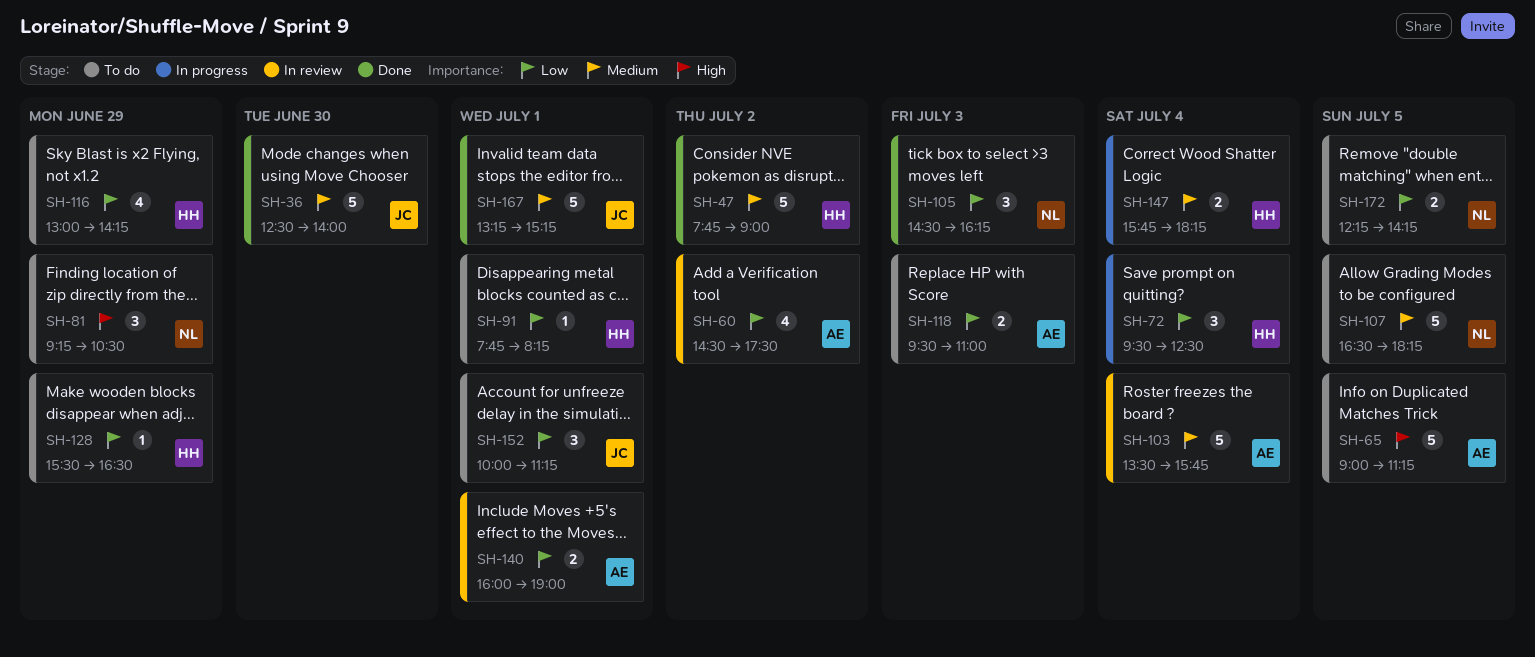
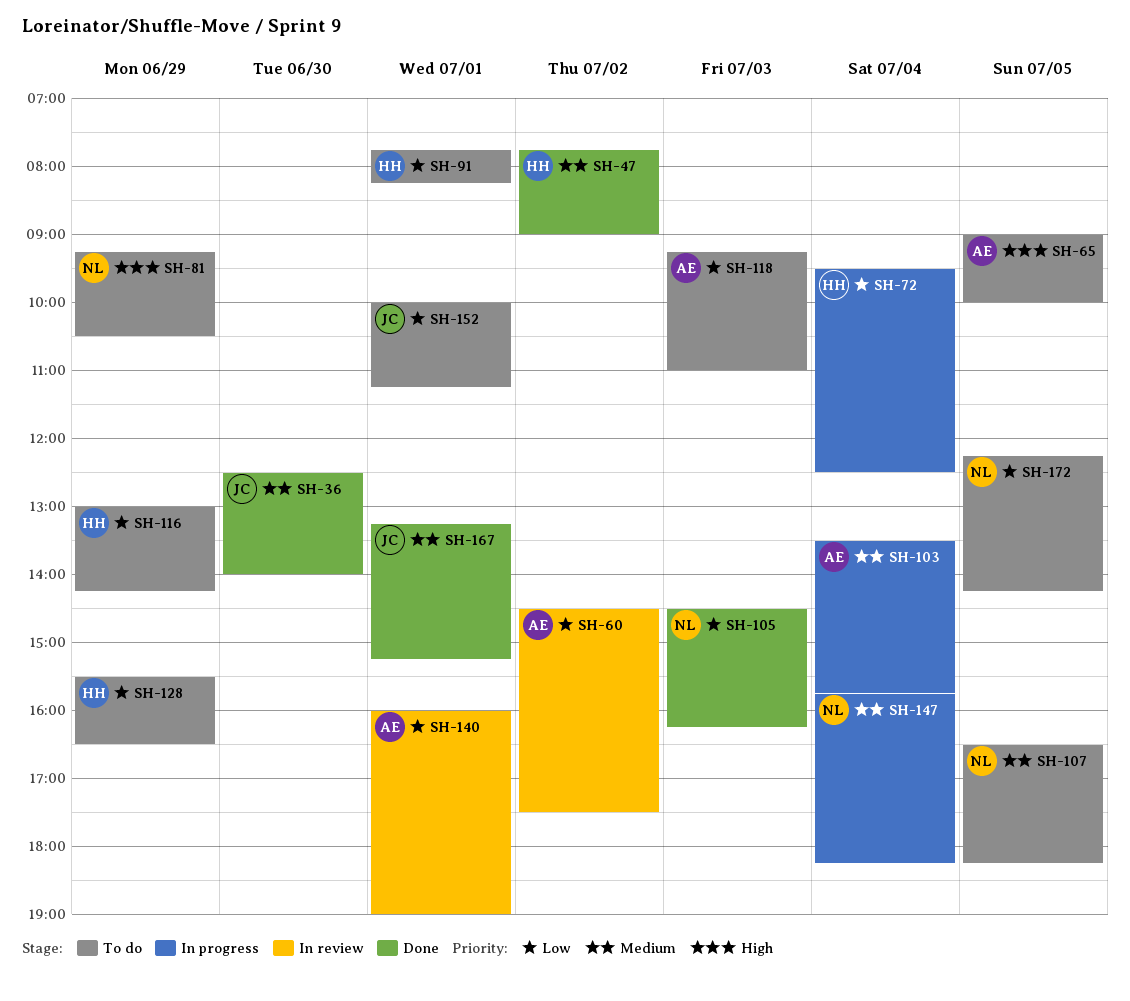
SH-65, ends: 11:15 -> 10:00
SH-103, status: In review -> In progress
SH-118, begins: 09:30 -> 09:15
SH-147, owner: HH -> NL

